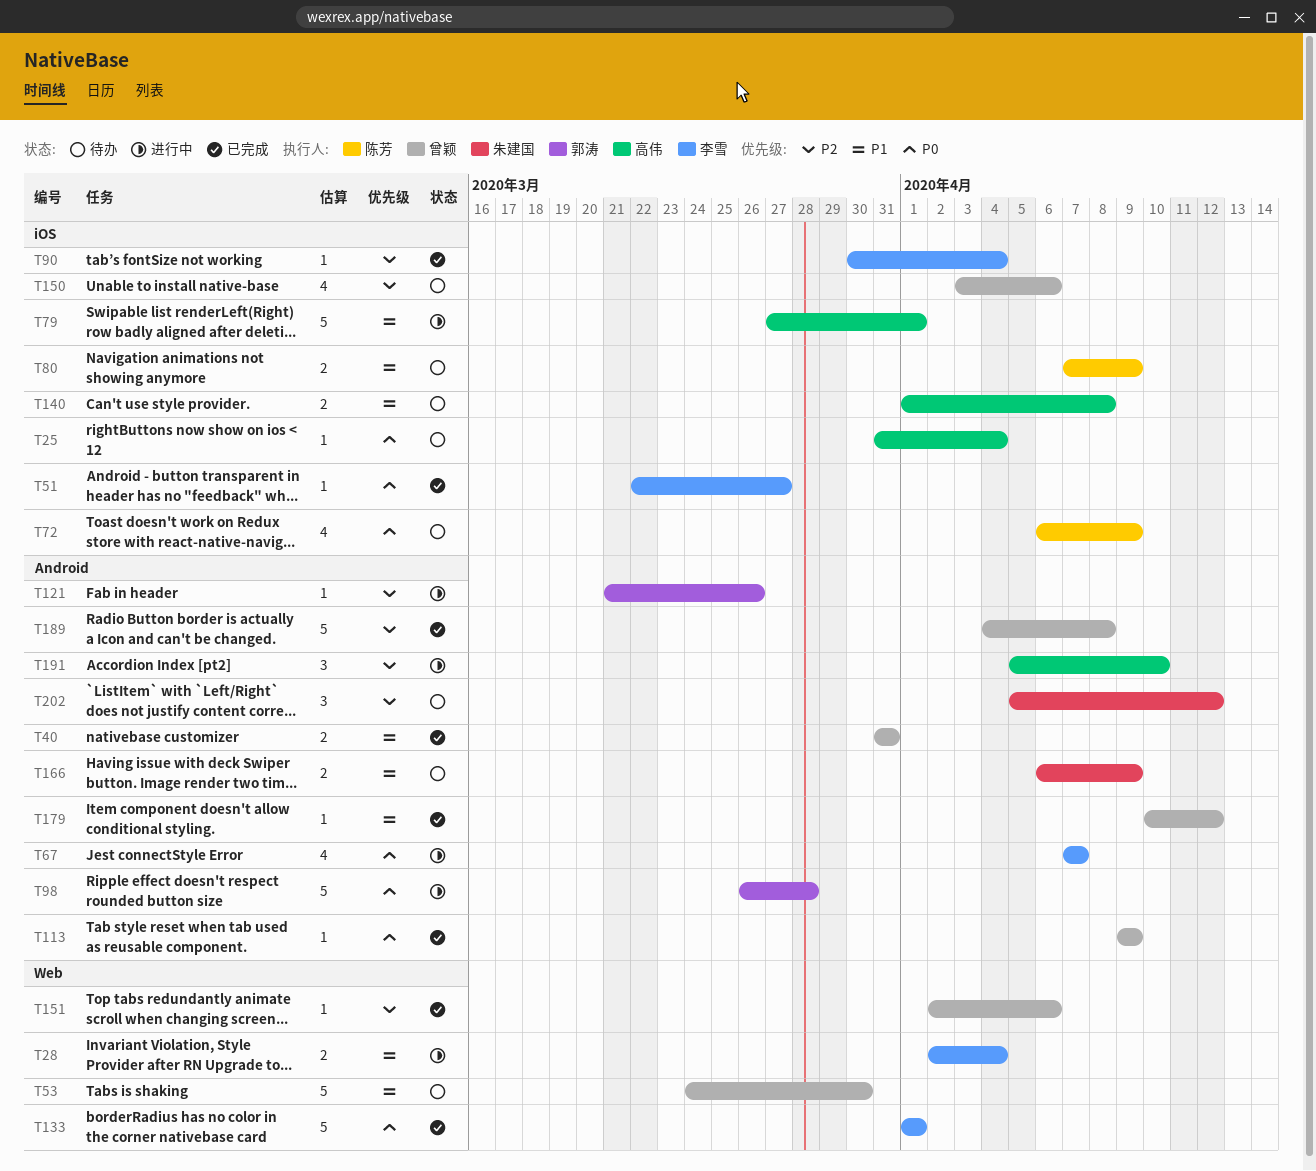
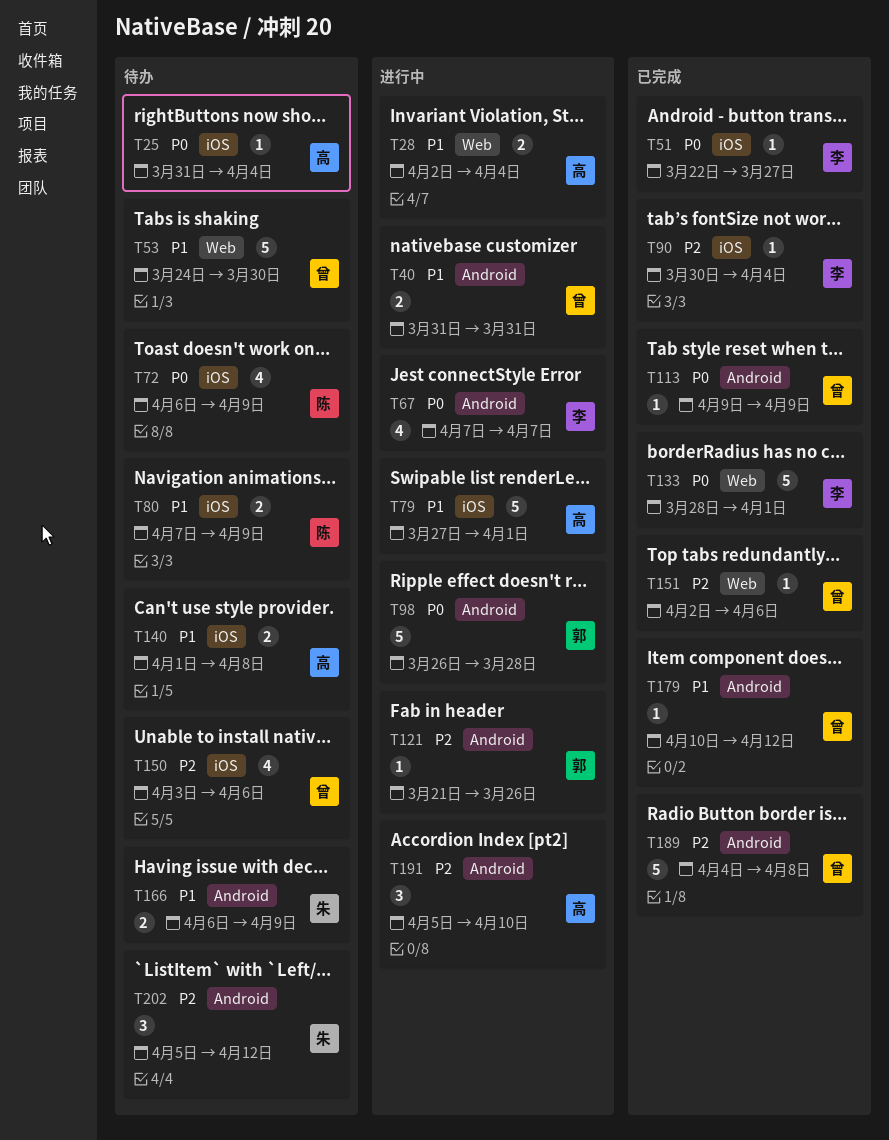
T28, owner: 李雪 -> 高伟
T40, status: 已完成 -> 进行中
T133, start: Apr 1 -> Mar 28

